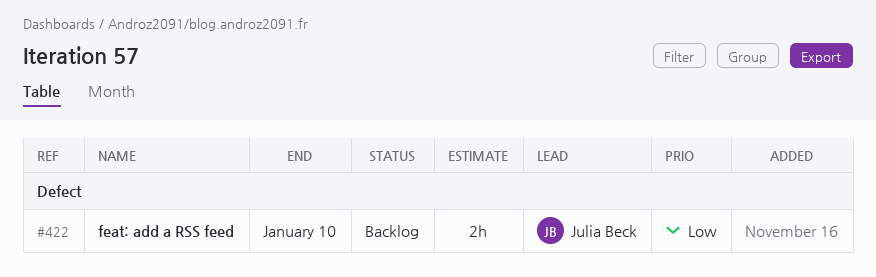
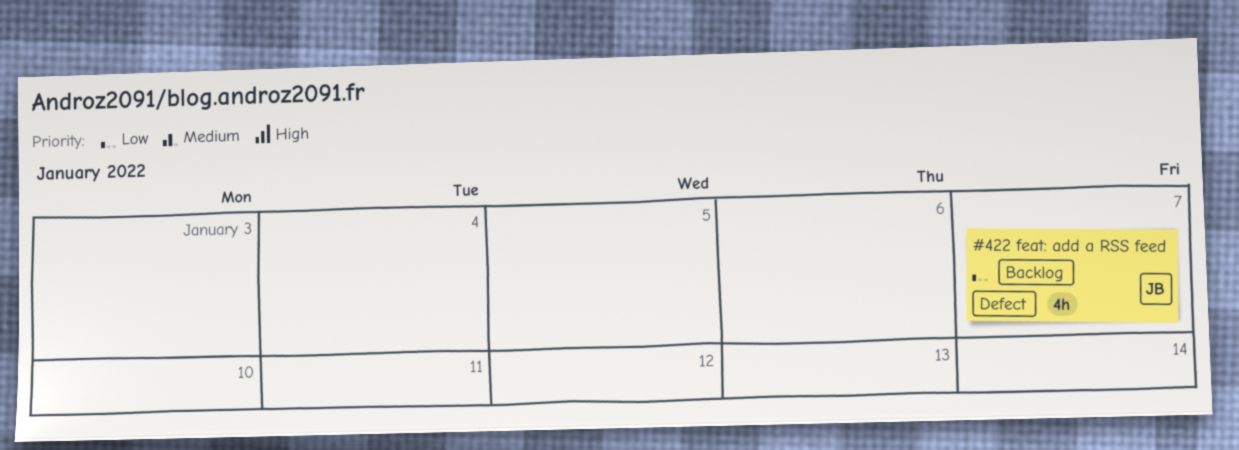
#422, estimate: 2h -> 4h
#422, due: Jan 10 -> Jan 7

